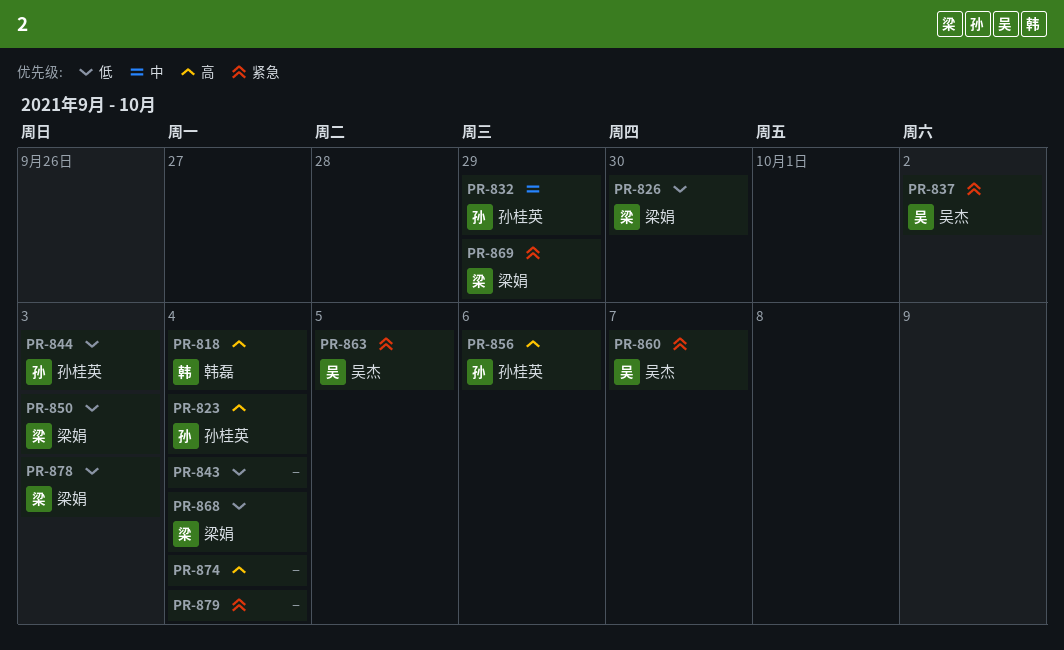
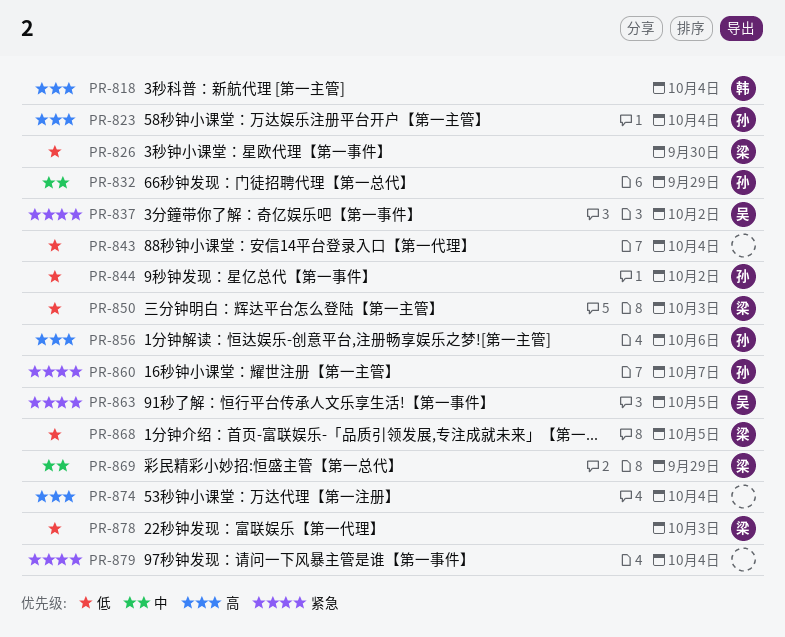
PR-844, due: Oct 3 -> Oct 2
PR-860, owner: 吴杰 -> 孙桂英
PR-868, due: Oct 4 -> Oct 5
PR-869, priority: 紧急 -> 中

